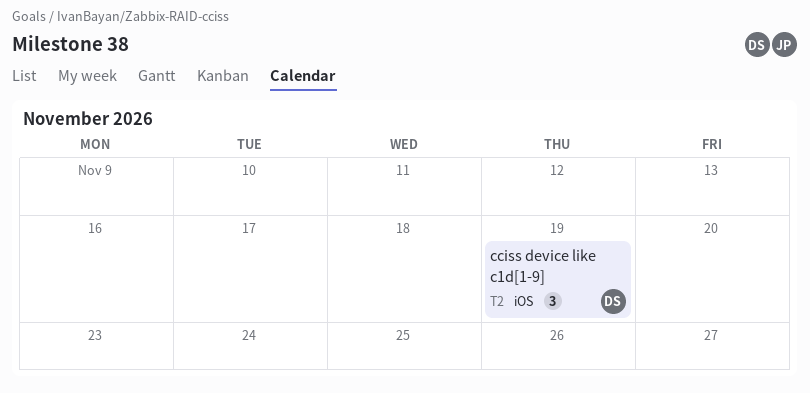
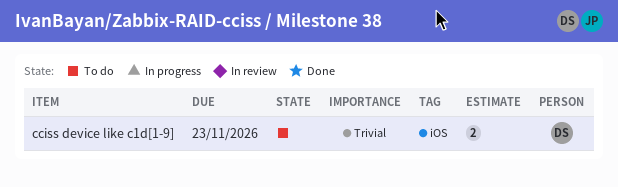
cciss device like c1d[1-9], estimate: 3 -> 2
cciss device like c1d[1-9], due: Nov 19 -> Nov 23

